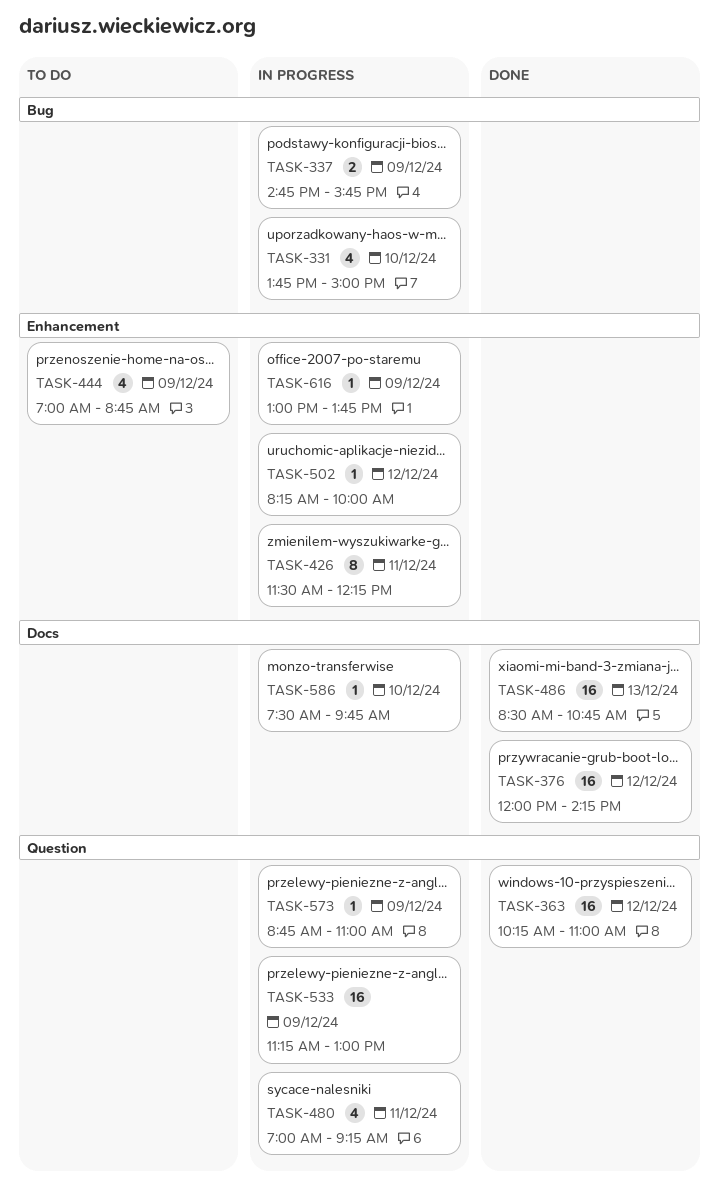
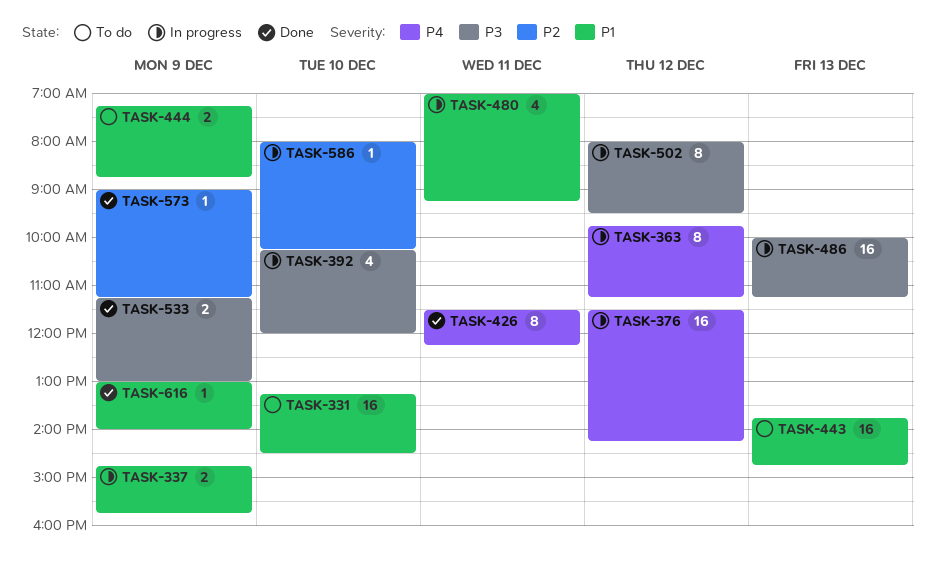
TASK-331, status: In progress -> To do
TASK-331, estimate: 4 -> 16
TASK-331, begins: 13:45 -> 13:15
TASK-331, ends: 15:00 -> 14:30
TASK-363, status: Done -> In progress
TASK-363, estimate: 16 -> 8
TASK-363, begins: 10:15 -> 09:45
TASK-363, ends: 11:00 -> 11:15
TASK-376, status: Done -> In progress
TASK-376, begins: 12:00 -> 11:30
TASK-392: none -> present
TASK-426, status: In progress -> Done
TASK-443: none -> present
TASK-444, estimate: 4 -> 2
TASK-444, begins: 07:00 -> 07:15
TASK-486, status: Done -> In progress
TASK-486, begins: 08:30 -> 10:00
TASK-486, ends: 10:45 -> 11:15
TASK-502, estimate: 1 -> 8
TASK-502, begins: 08:15 -> 08:00
TASK-502, ends: 10:00 -> 09:30
TASK-533, status: In progress -> Done
TASK-533, estimate: 16 -> 2
TASK-573, status: In progress -> Done
TASK-573, begins: 08:45 -> 09:00
TASK-573, ends: 11:00 -> 11:15
TASK-586, begins: 07:30 -> 08:00
TASK-586, ends: 09:45 -> 10:15
TASK-616, status: In progress -> Done
TASK-616, ends: 13:45 -> 14:00

